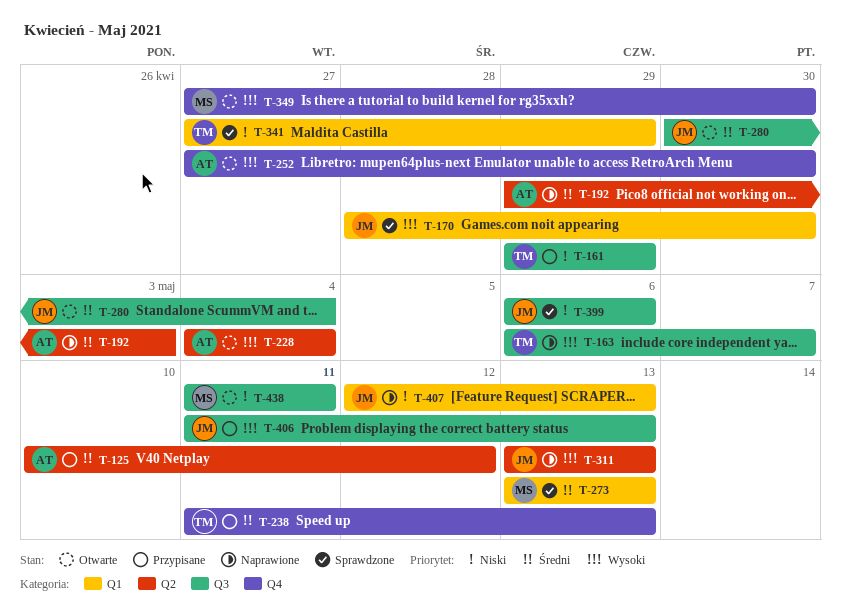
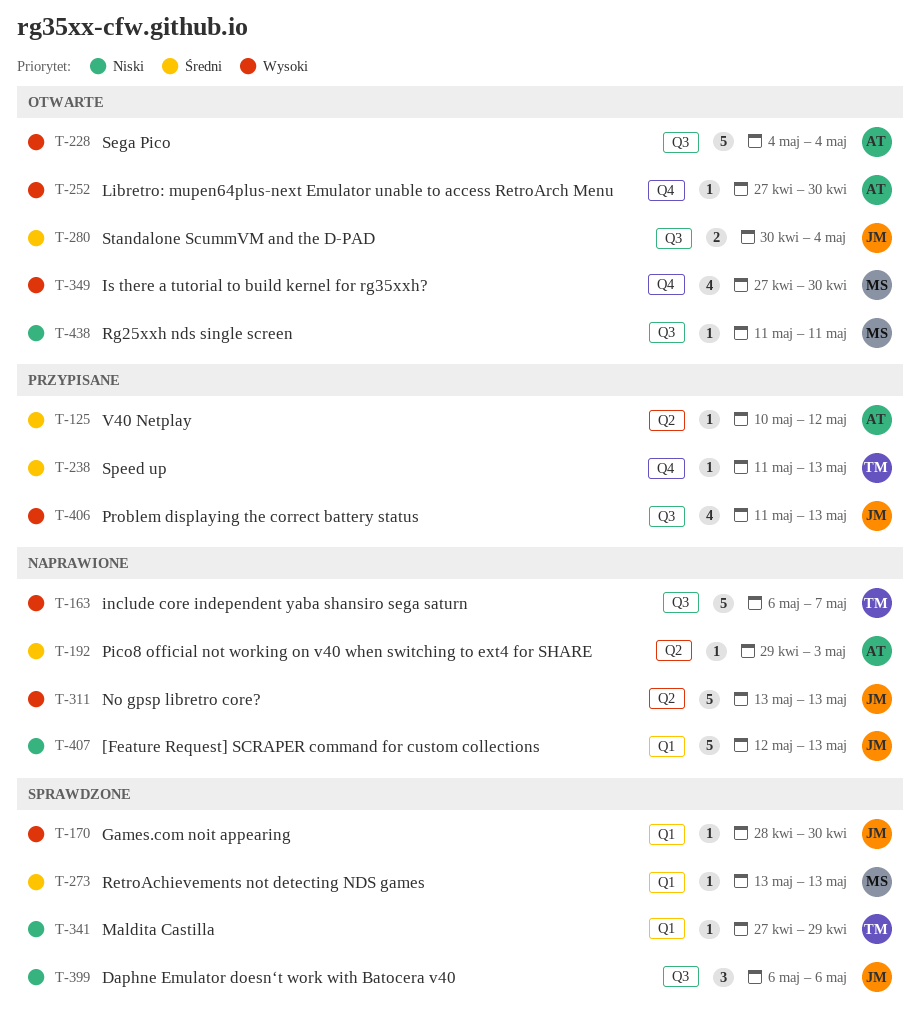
T-161: present -> none
T-228, label: Q2 -> Q3

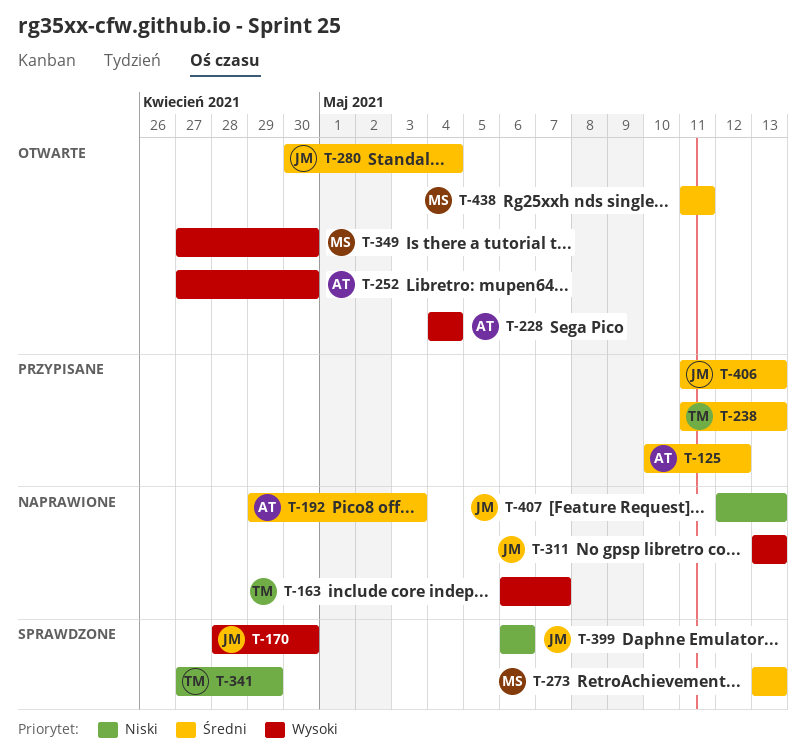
T-406, priority: Wysoki -> Średni
T-438, priority: Niski -> Średni

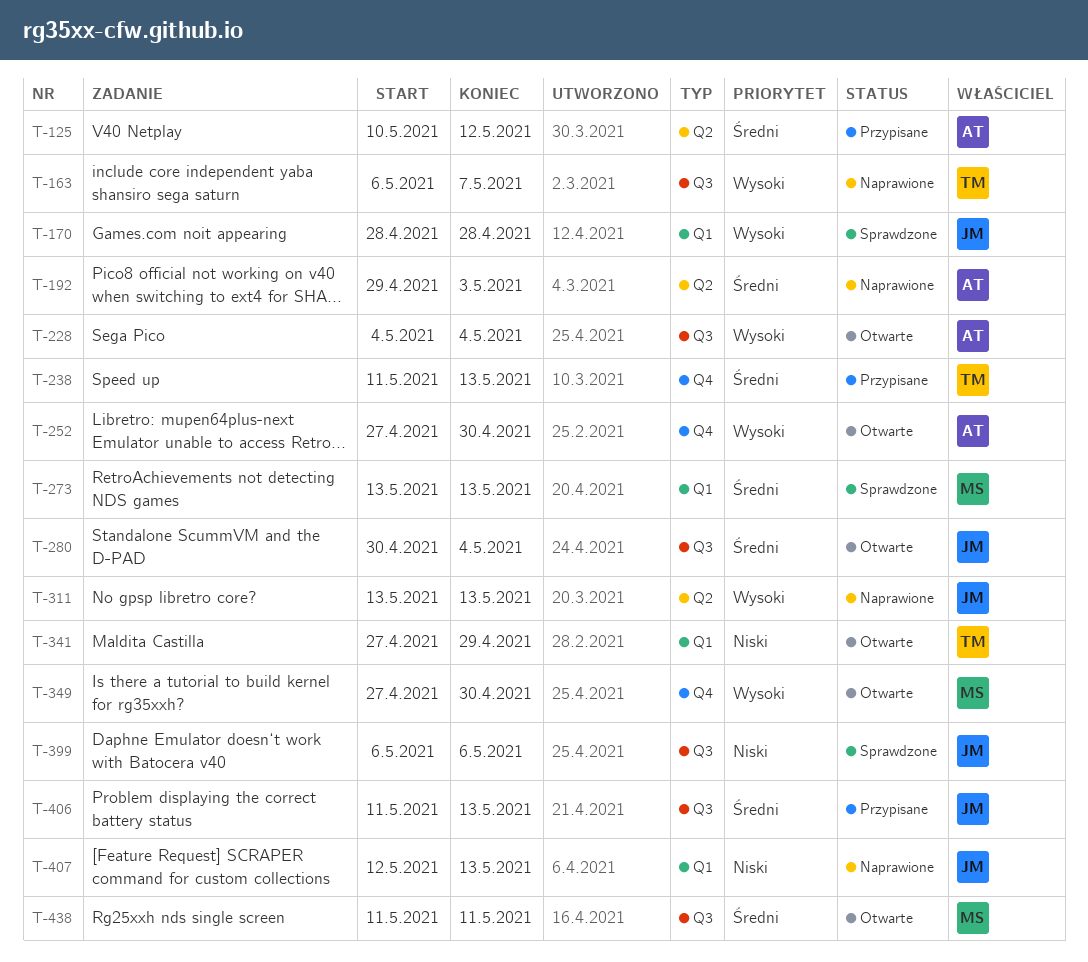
T-170, due: Apr 30 -> Apr 28
T-341, status: Sprawdzone -> Otwarte

